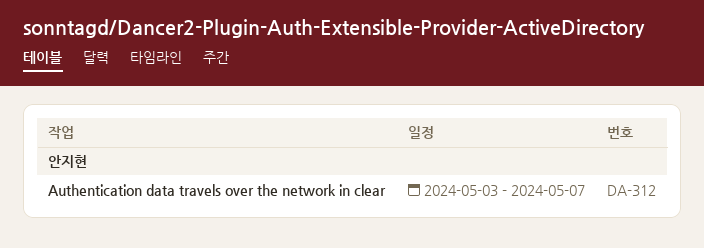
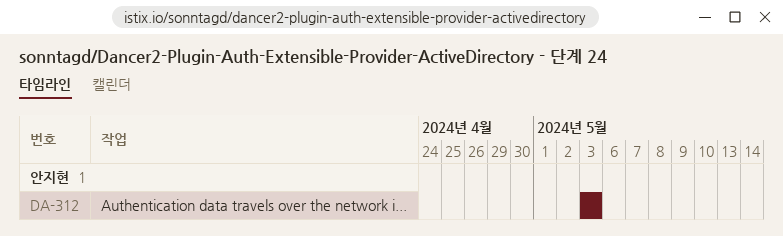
DA-312, due: May 7 -> May 3

